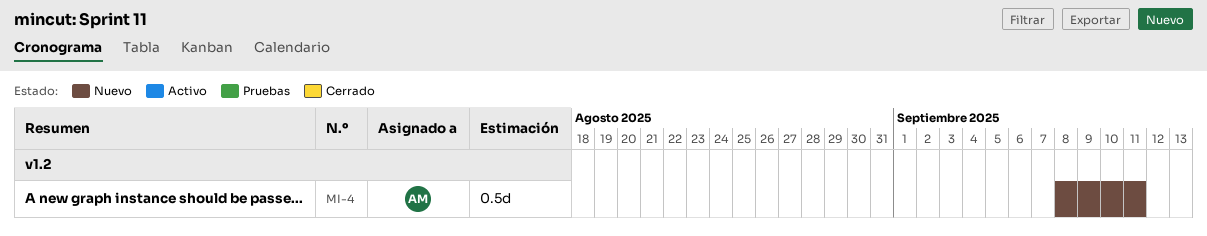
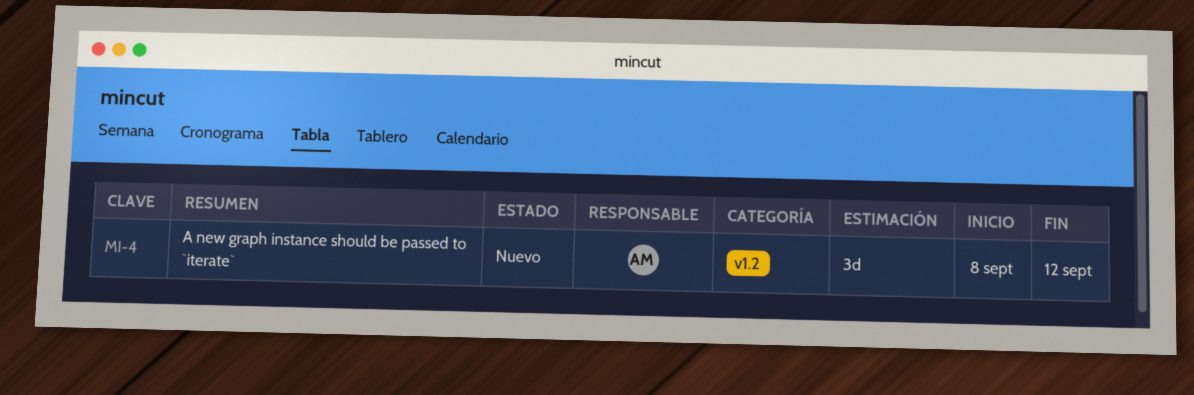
MI-4, estimate: 0.5d -> 3d
MI-4, due: Sep 11 -> Sep 12

